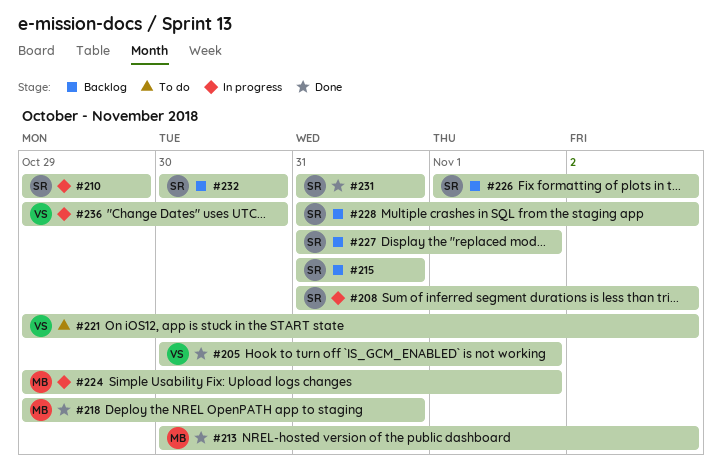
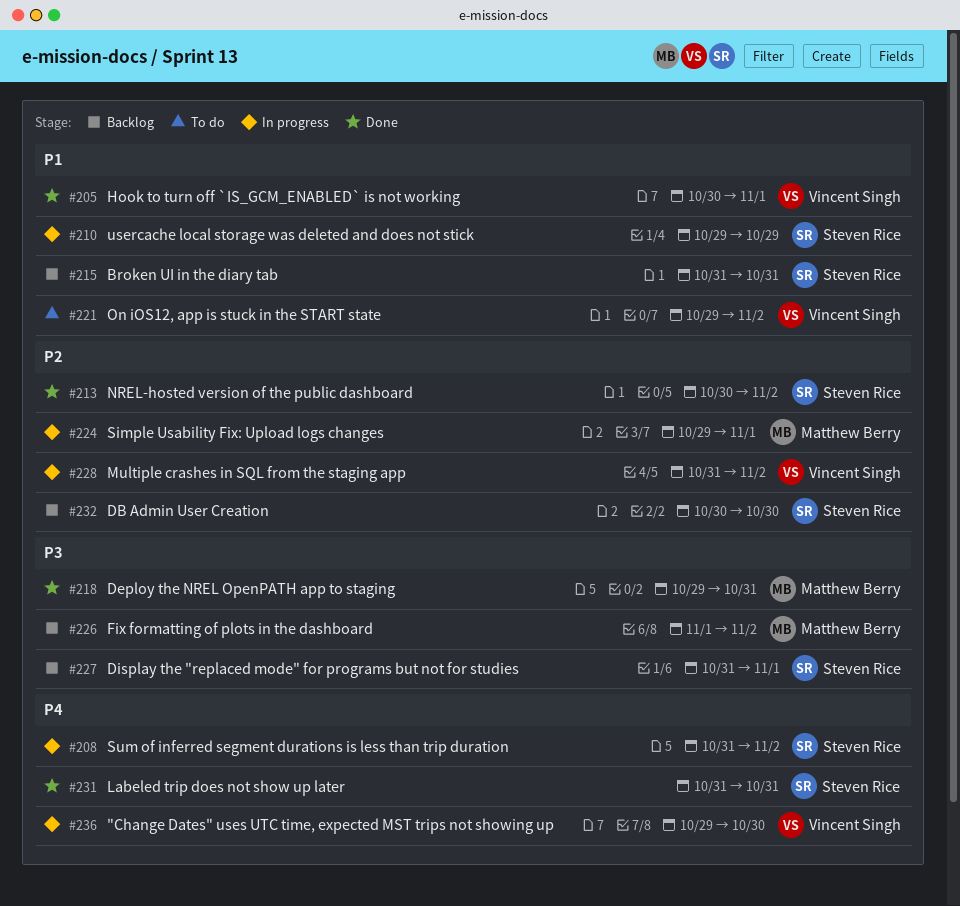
#213, owner: Matthew Berry -> Steven Rice
#226, owner: Steven Rice -> Matthew Berry
#228, status: Backlog -> In progress
#228, owner: Steven Rice -> Vincent Singh

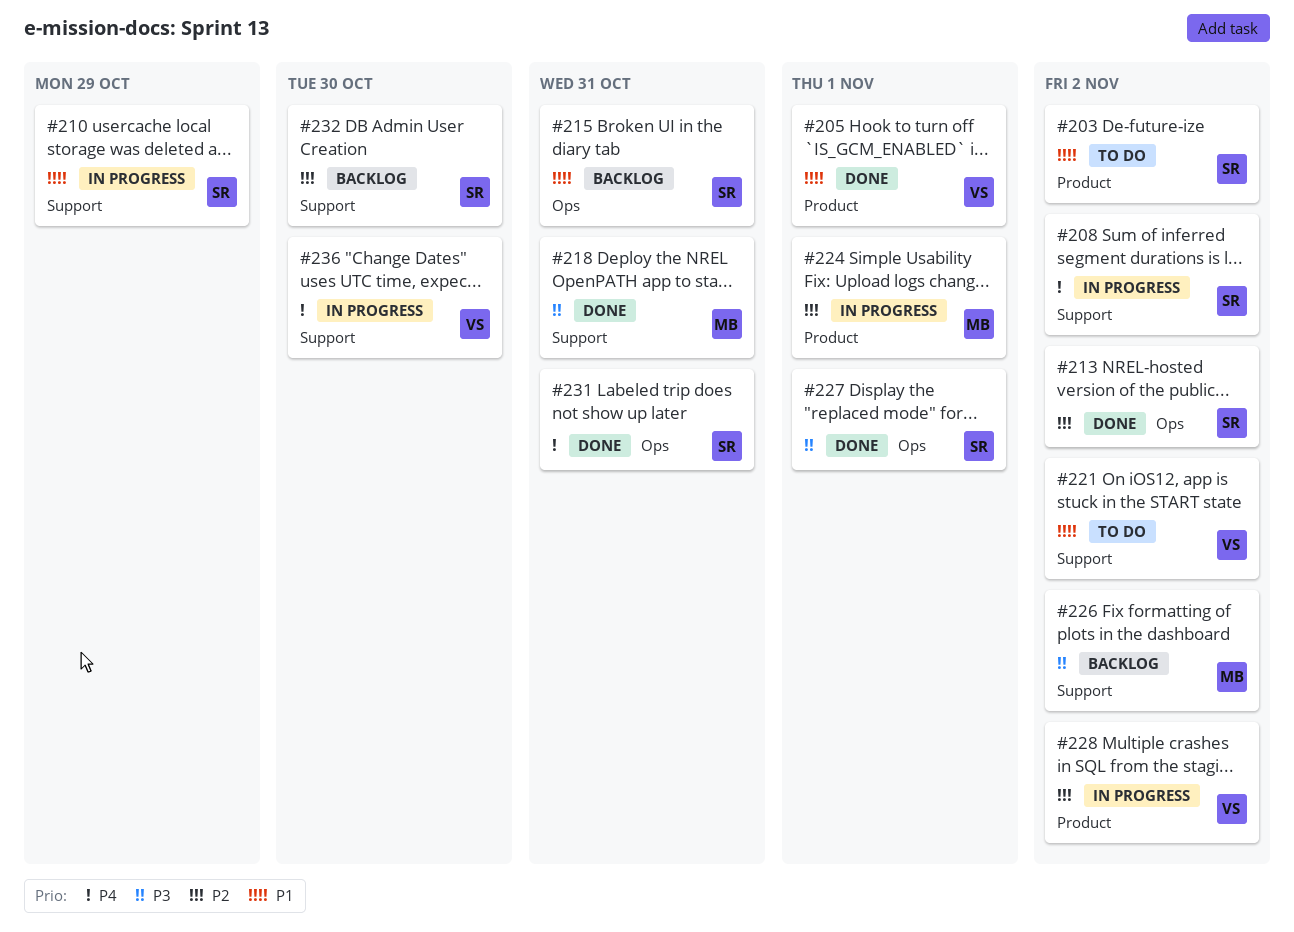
#203: none -> present
#227, status: Backlog -> Done

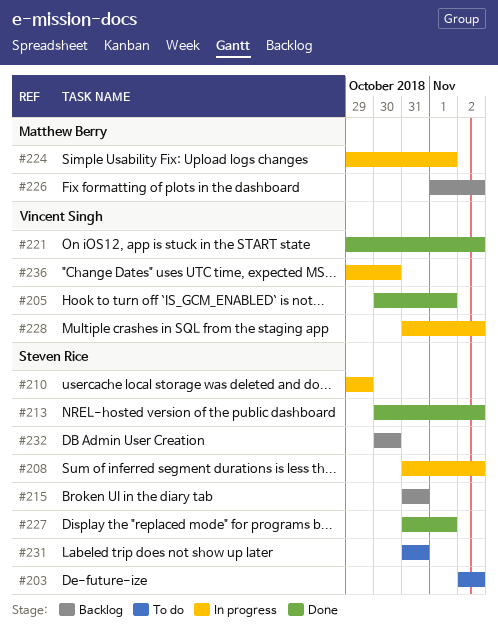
#218: present -> none
#221, status: To do -> Done
#231, status: Done -> To do

